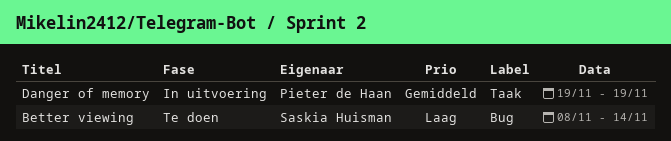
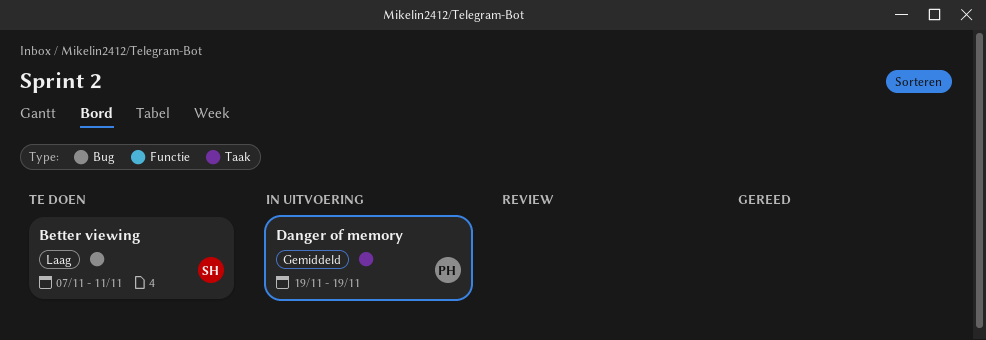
Better viewing, start: Nov 8 -> Nov 7
Better viewing, due: Nov 14 -> Nov 11

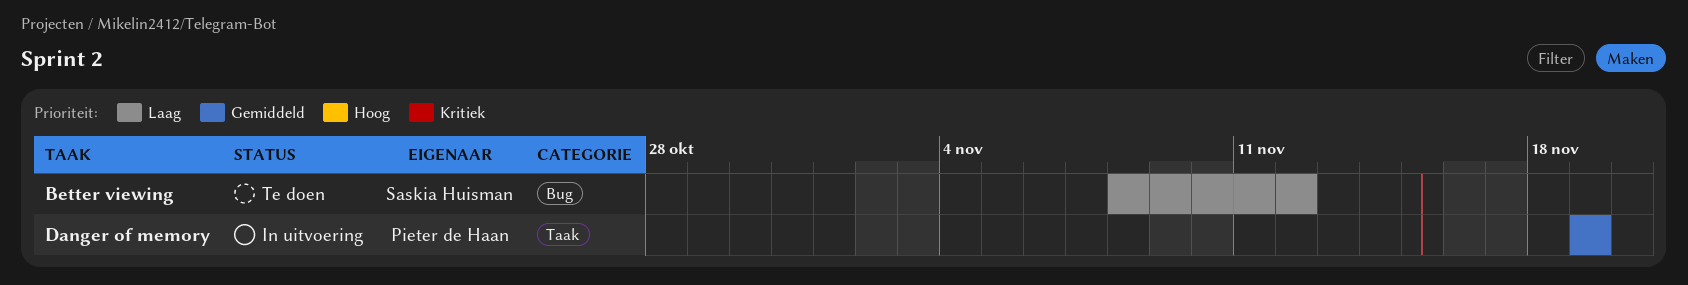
Better viewing, start: Nov 7 -> Nov 8
Better viewing, due: Nov 11 -> Nov 12

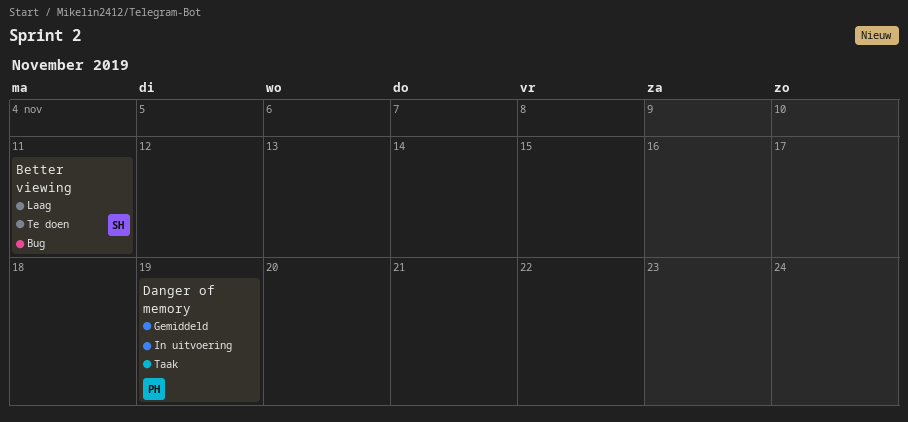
Better viewing, due: Nov 12 -> Nov 11

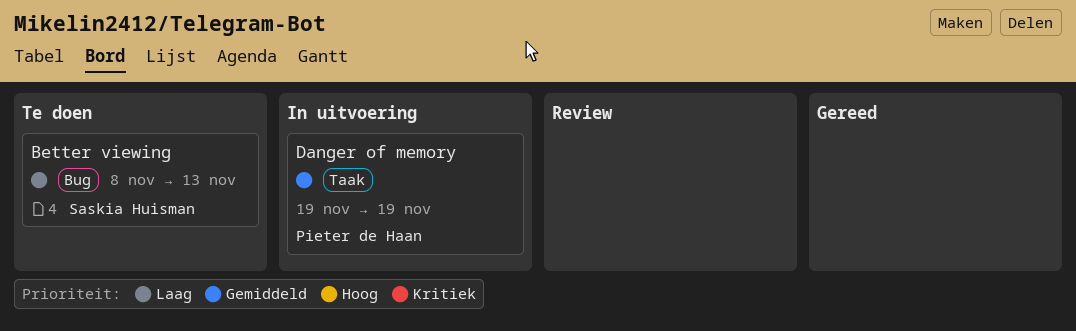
Better viewing, due: Nov 11 -> Nov 13

